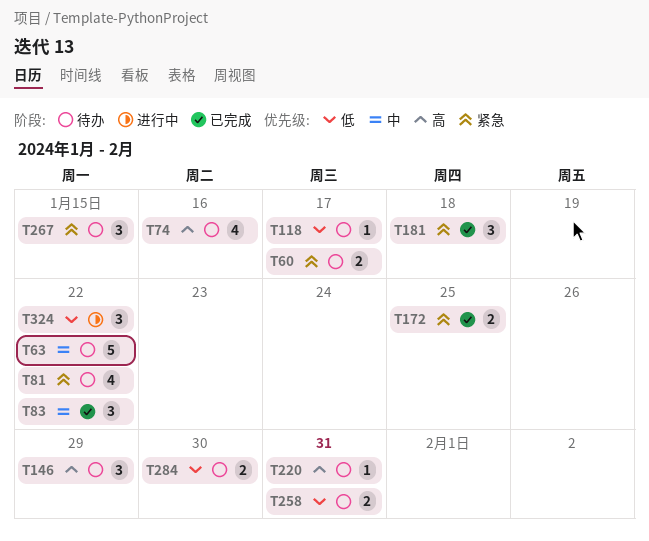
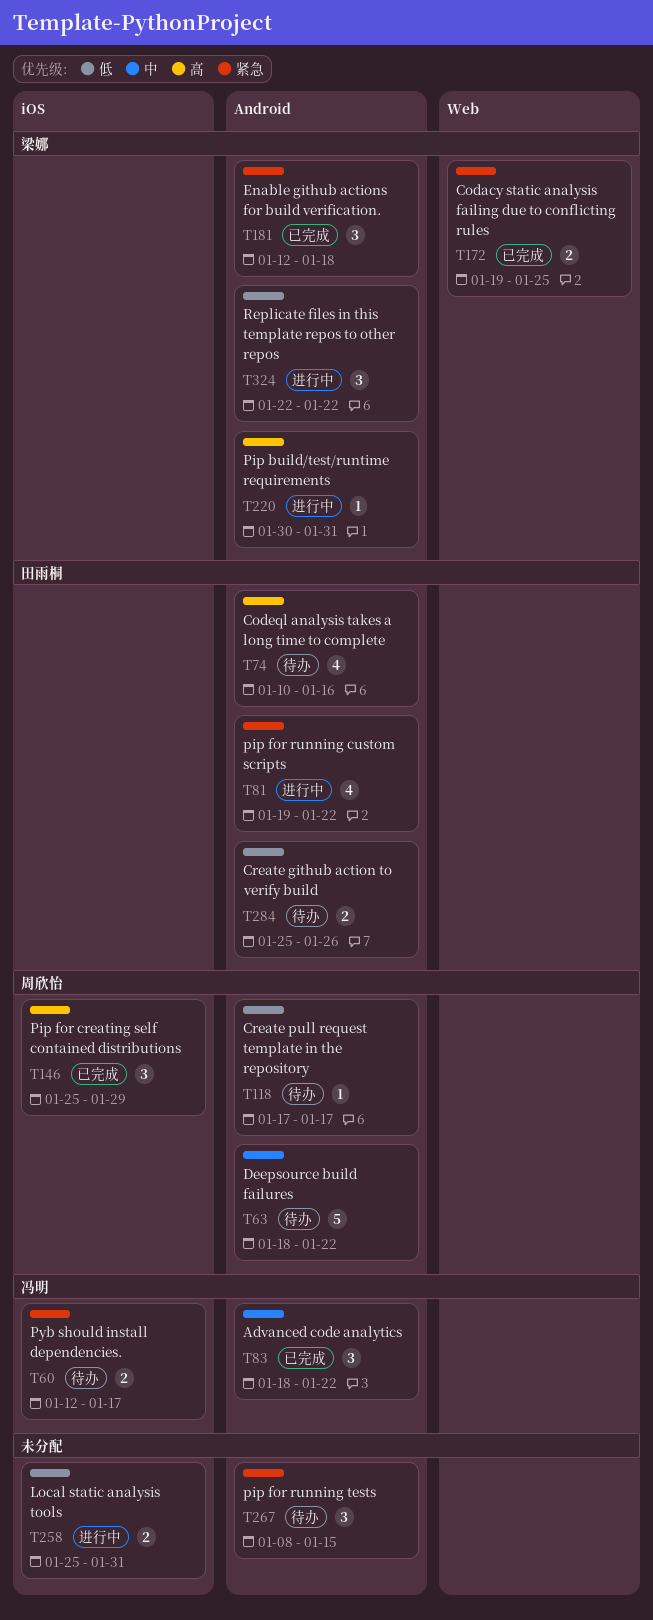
T81, status: 待办 -> 进行中
T146, status: 待办 -> 已完成
T220, status: 待办 -> 进行中
T258, status: 待办 -> 进行中
T284, due: Jan 30 -> Jan 26

